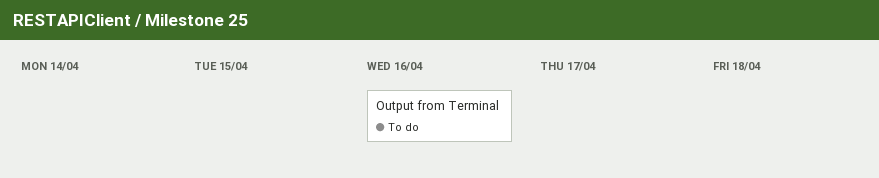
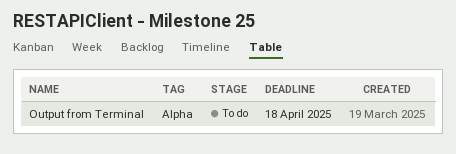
Output from Terminal, due: Apr 16 -> Apr 18

